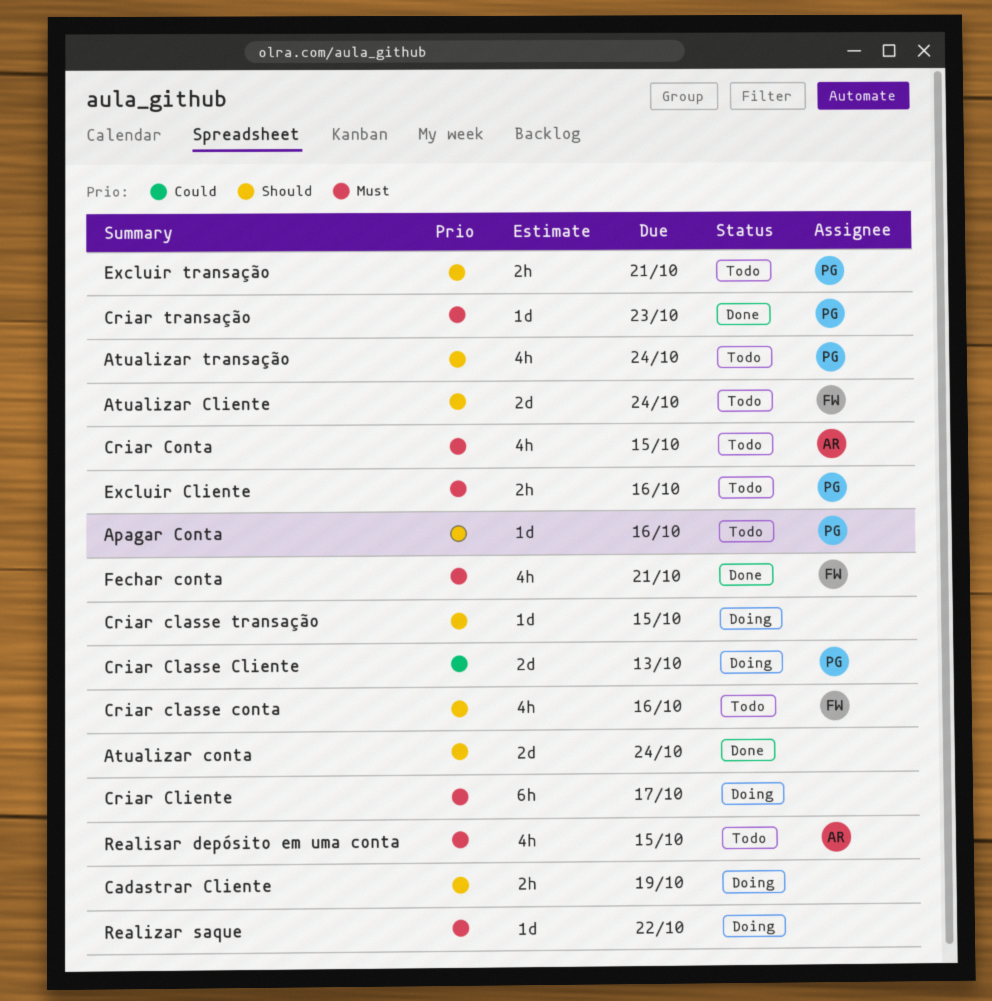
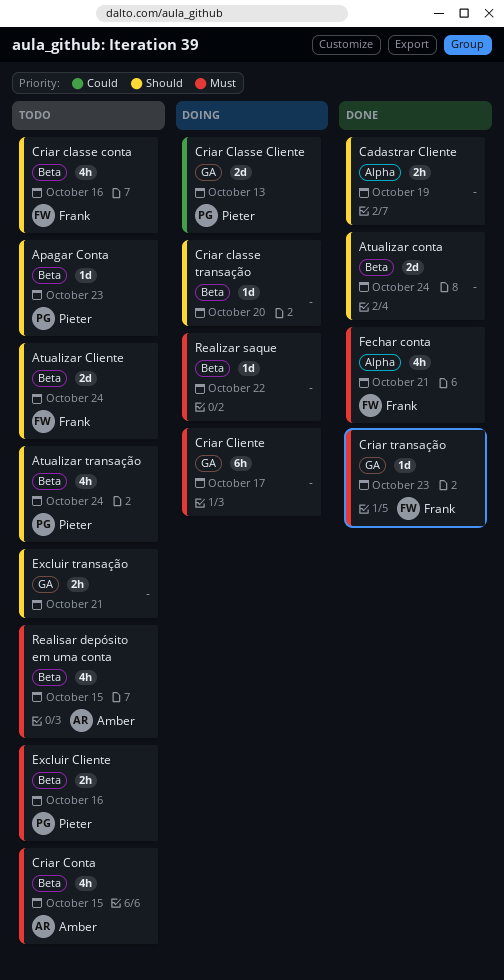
Apagar Conta, due: Oct 16 -> Oct 23
Cadastrar Cliente, status: Doing -> Done
Criar classe transação, due: Oct 15 -> Oct 20
Criar transação, owner: Pieter -> Frank
Excluir transação, owner: Pieter -> none

